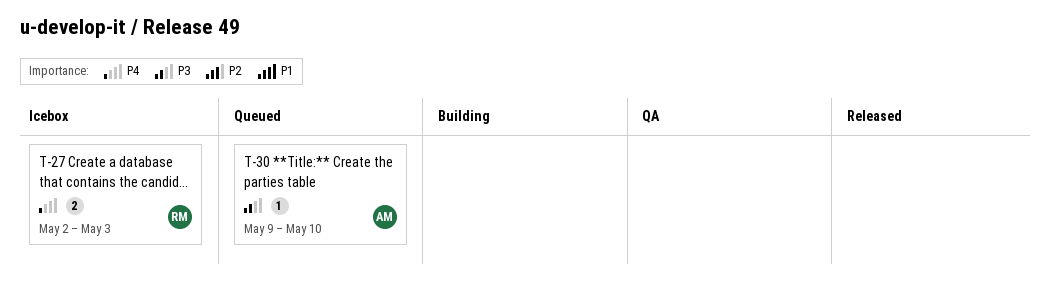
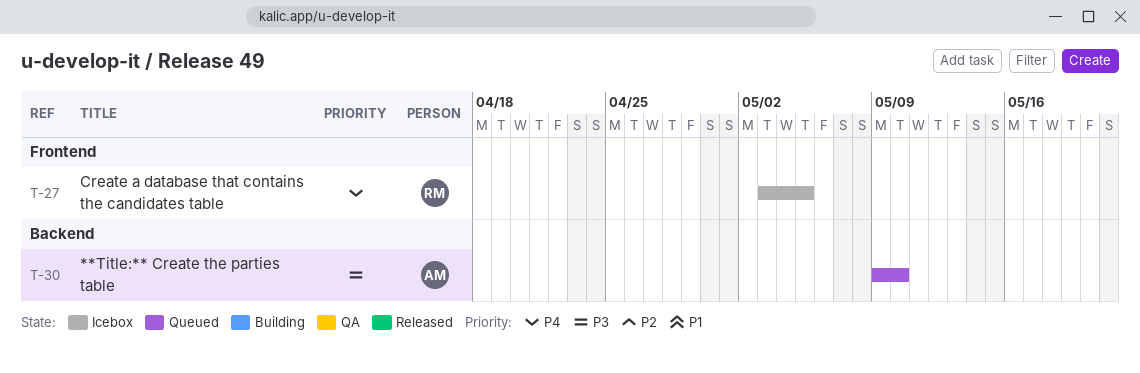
T-27, start: May 2 -> May 3
T-27, due: May 3 -> May 5

